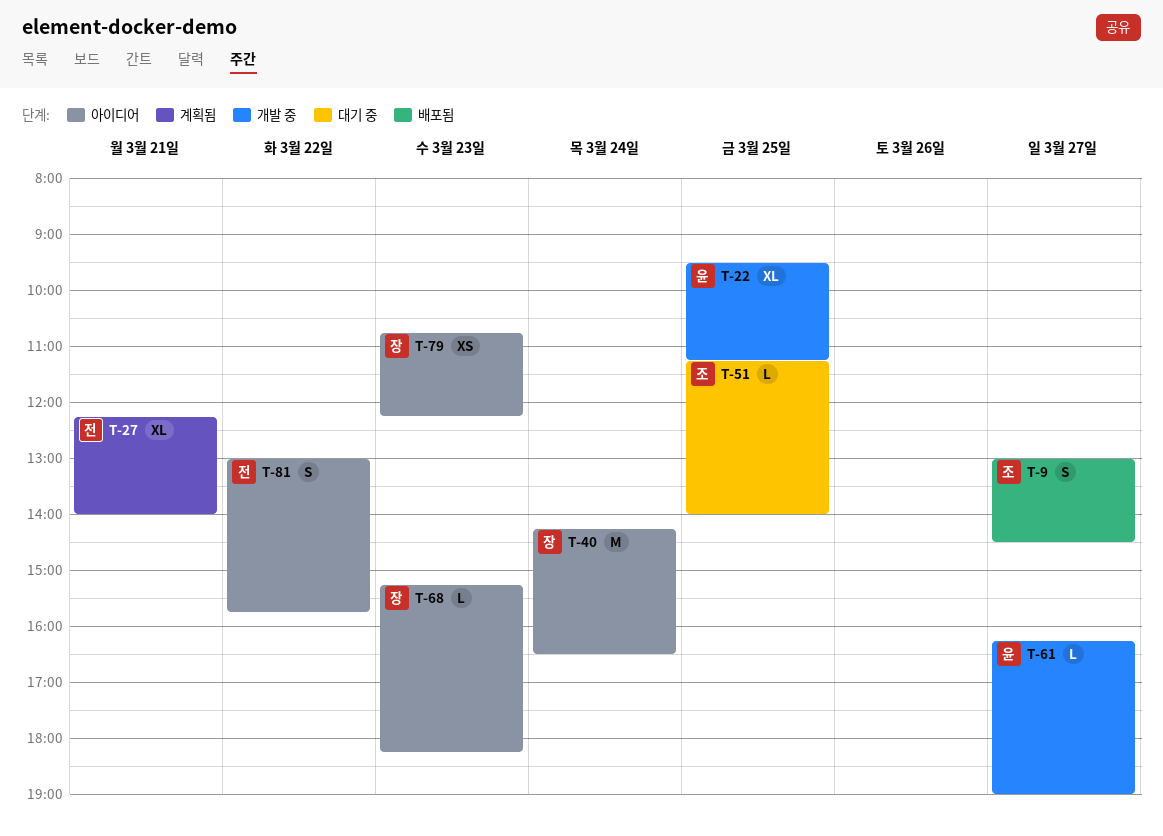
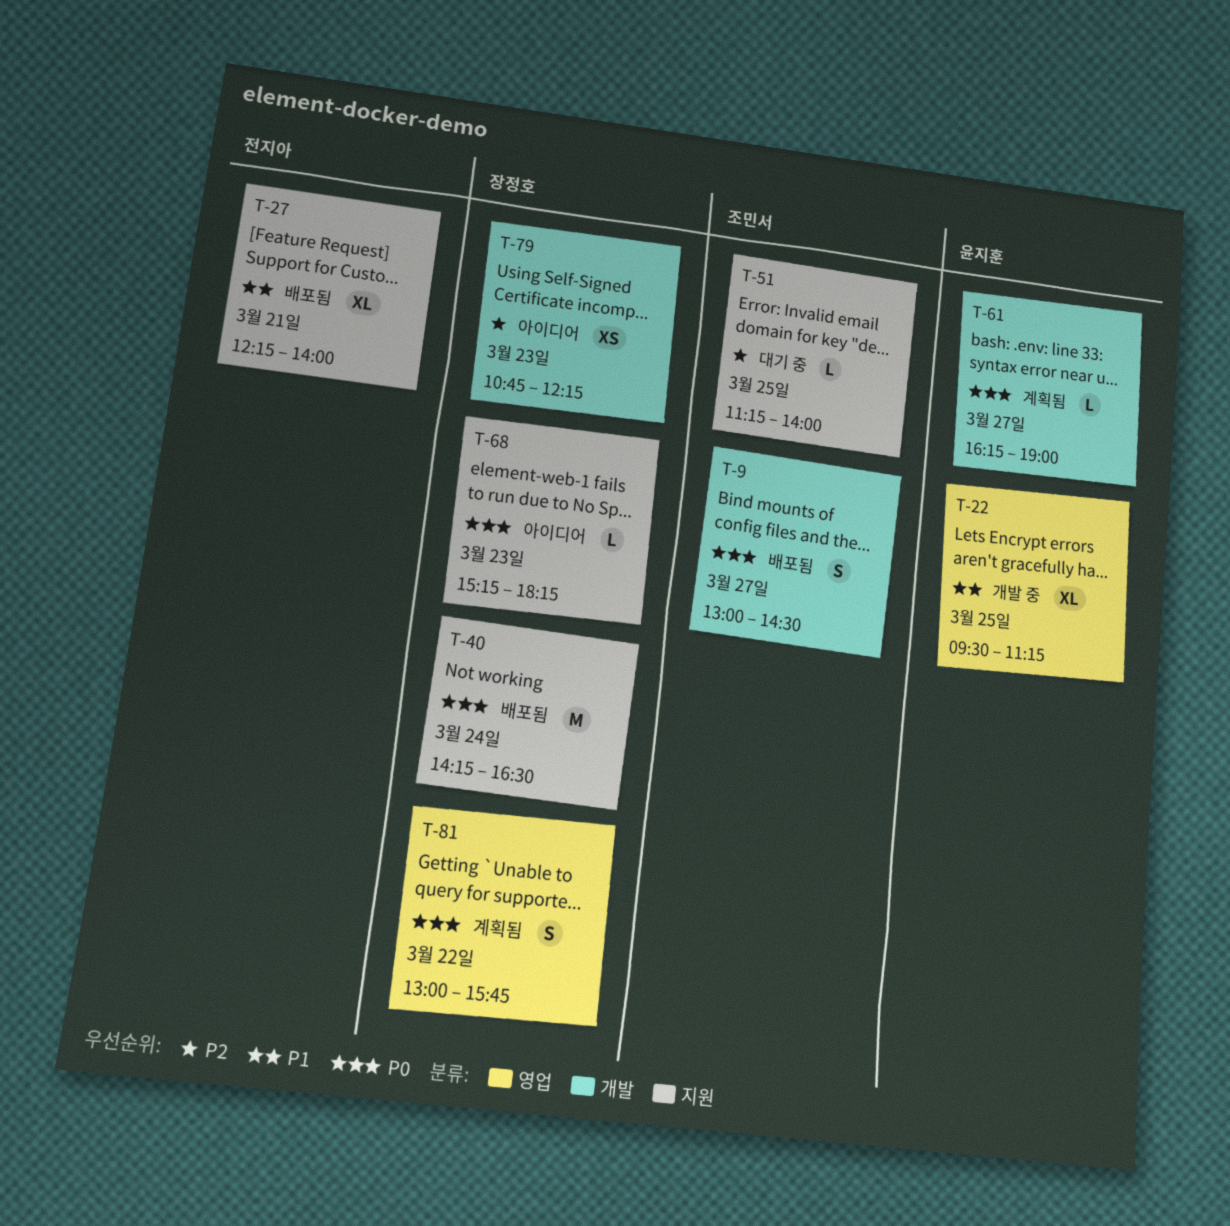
T-27, status: 계획됨 -> 배포됨
T-40, status: 아이디어 -> 배포됨
T-61, status: 개발 중 -> 계획됨
T-81, status: 아이디어 -> 계획됨
T-81, owner: 전지아 -> 장정호

